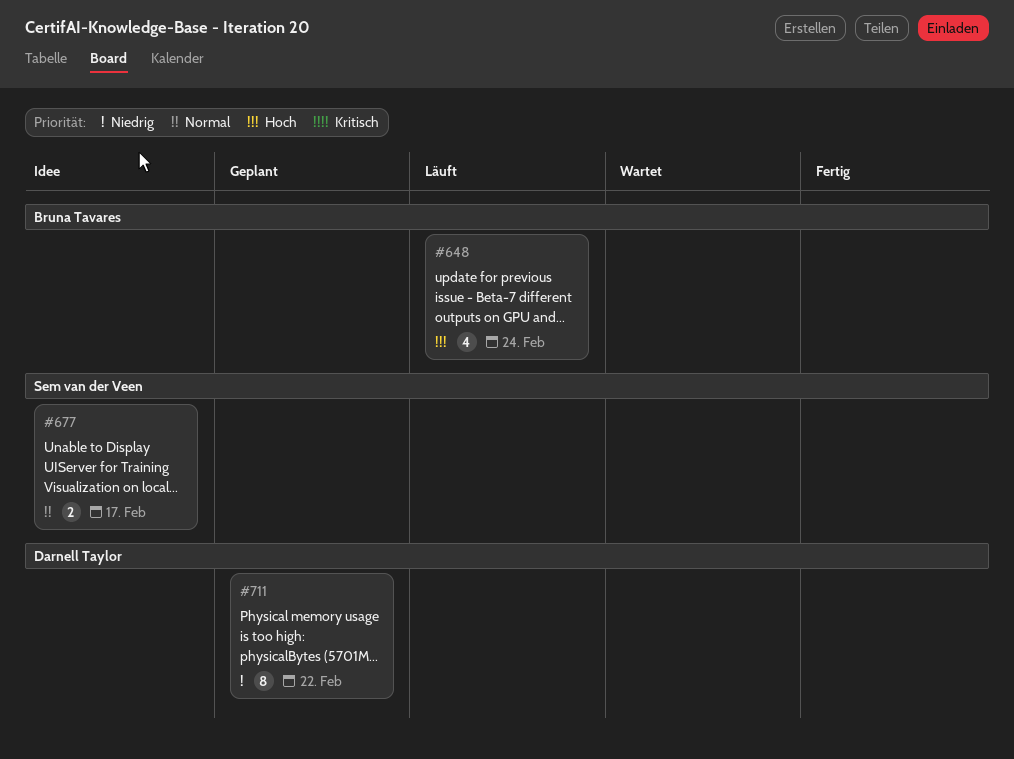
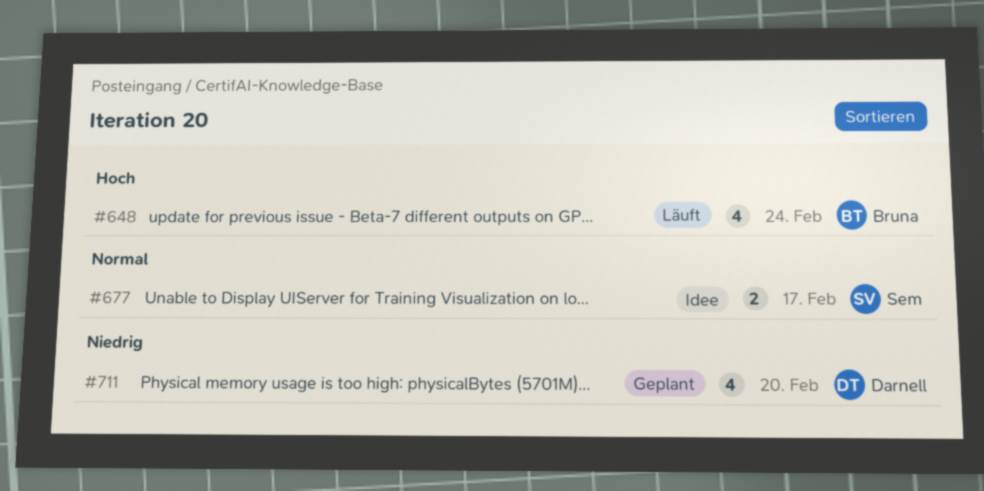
#711, estimate: 8 -> 4
#711, due: Feb 22 -> Feb 20

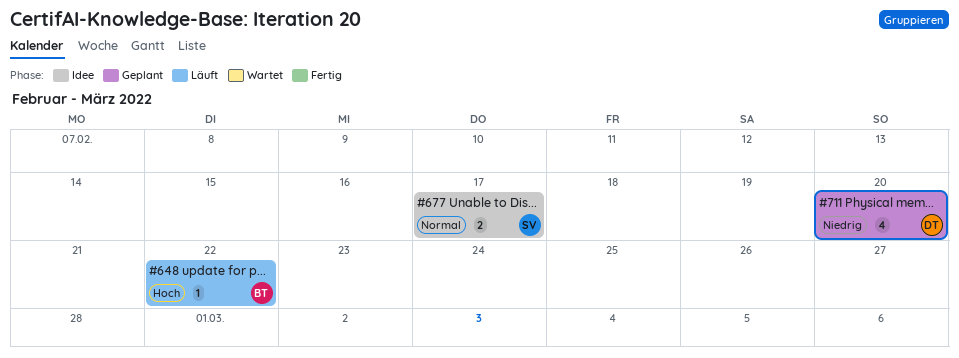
#648, estimate: 4 -> 1
#648, due: Feb 24 -> Feb 22

